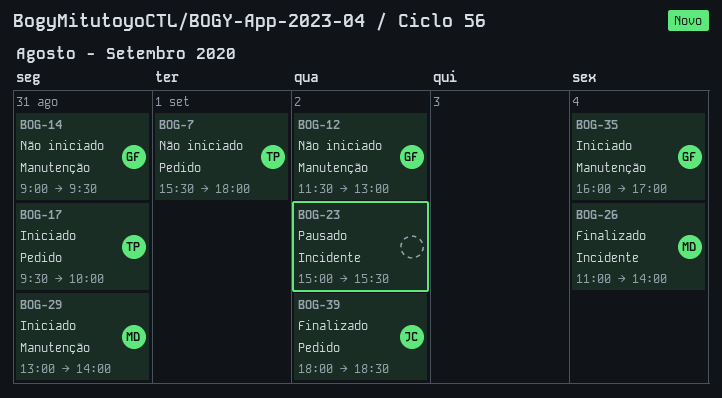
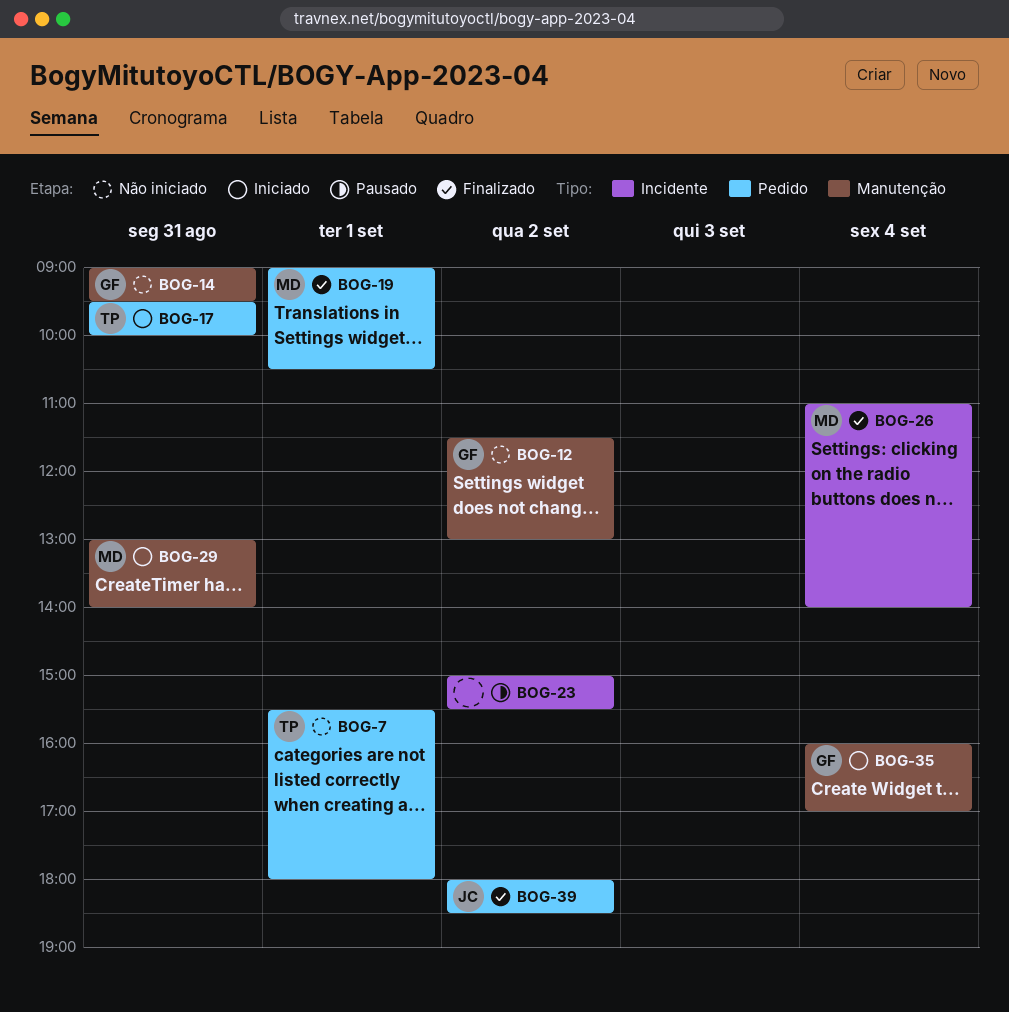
BOG-19: none -> present

